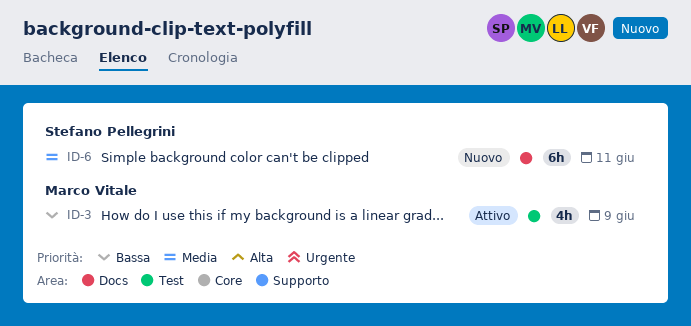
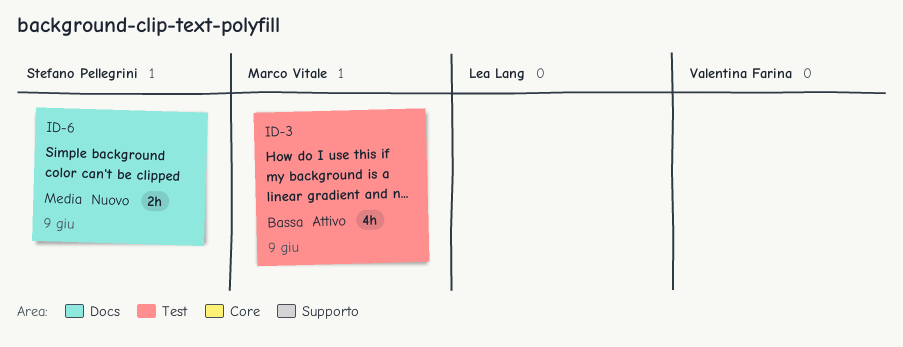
ID-6, estimate: 6h -> 2h
ID-6, due: Jun 11 -> Jun 9

